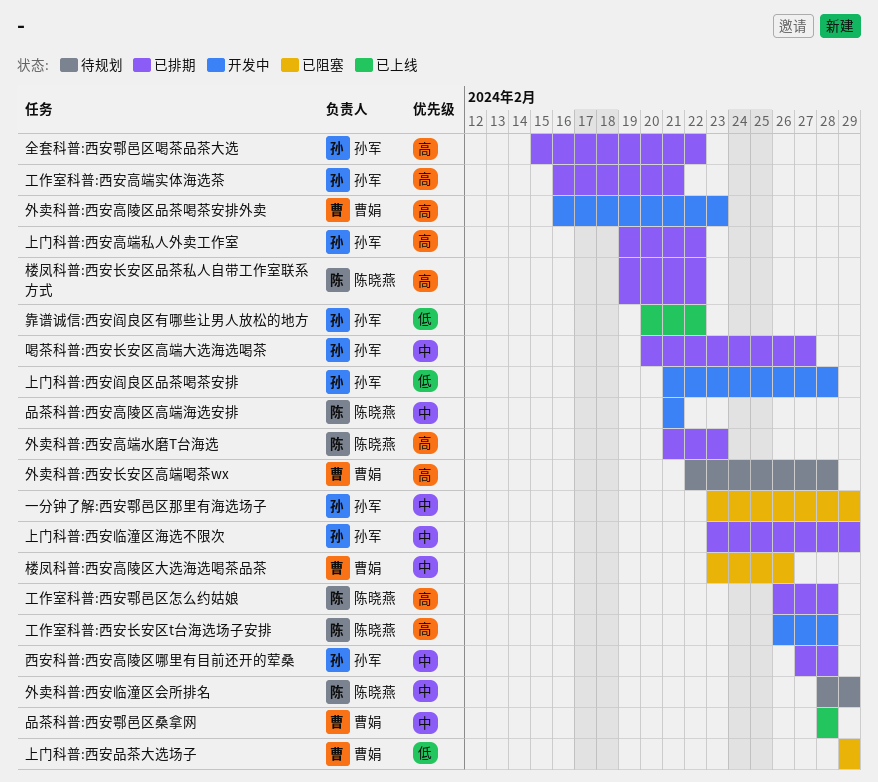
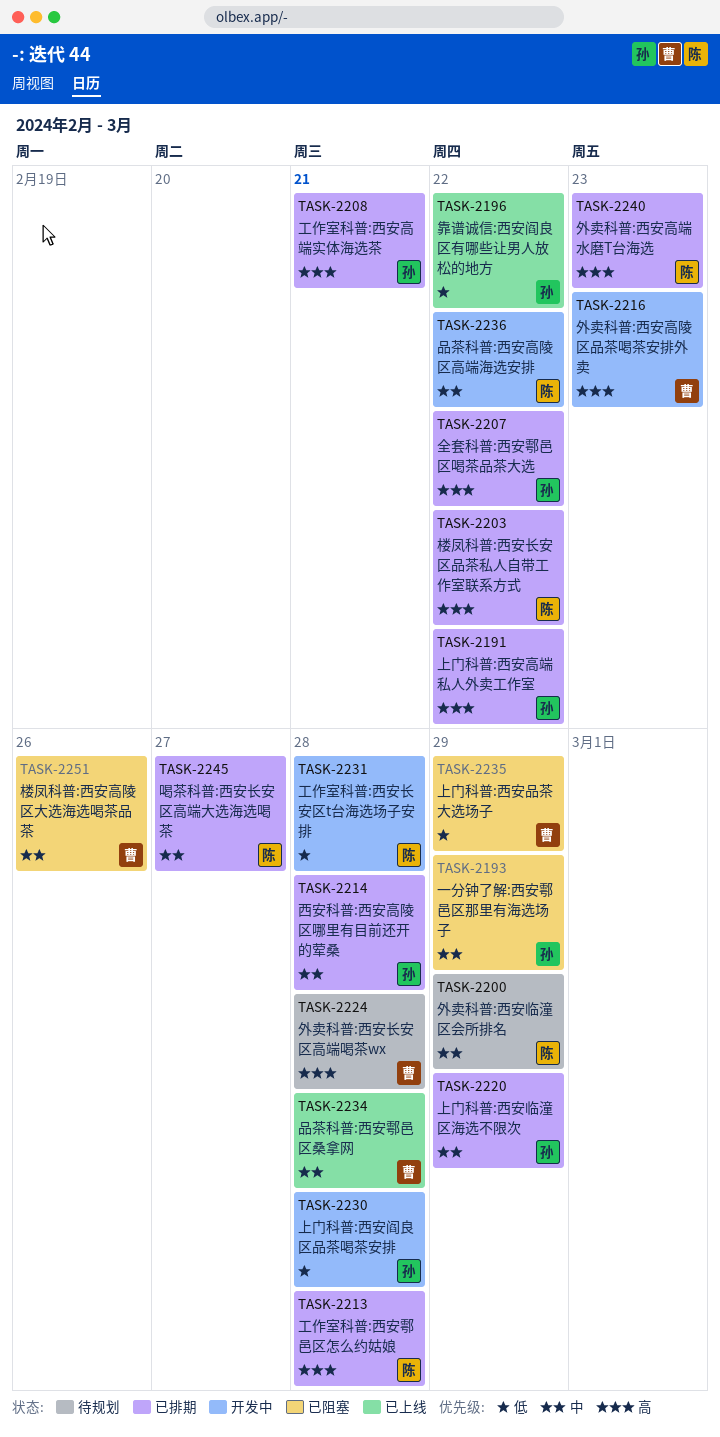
品茶科普:西安高陵区高端海选安排, due: Feb 21 -> Feb 22
喝茶科普:西安长安区高端大选海选喝茶, owner: 孙军 -> 陈晓燕
工作室科普:西安长安区t台海选场子安排, priority: 高 -> 低

